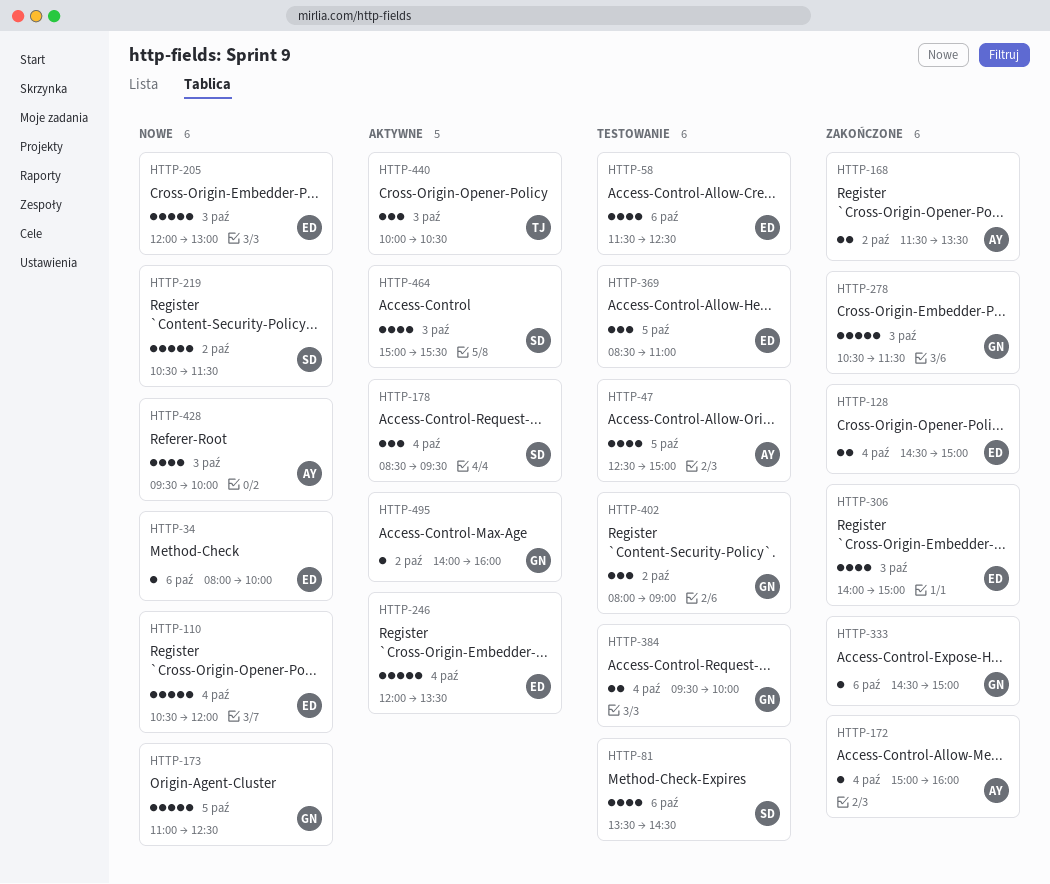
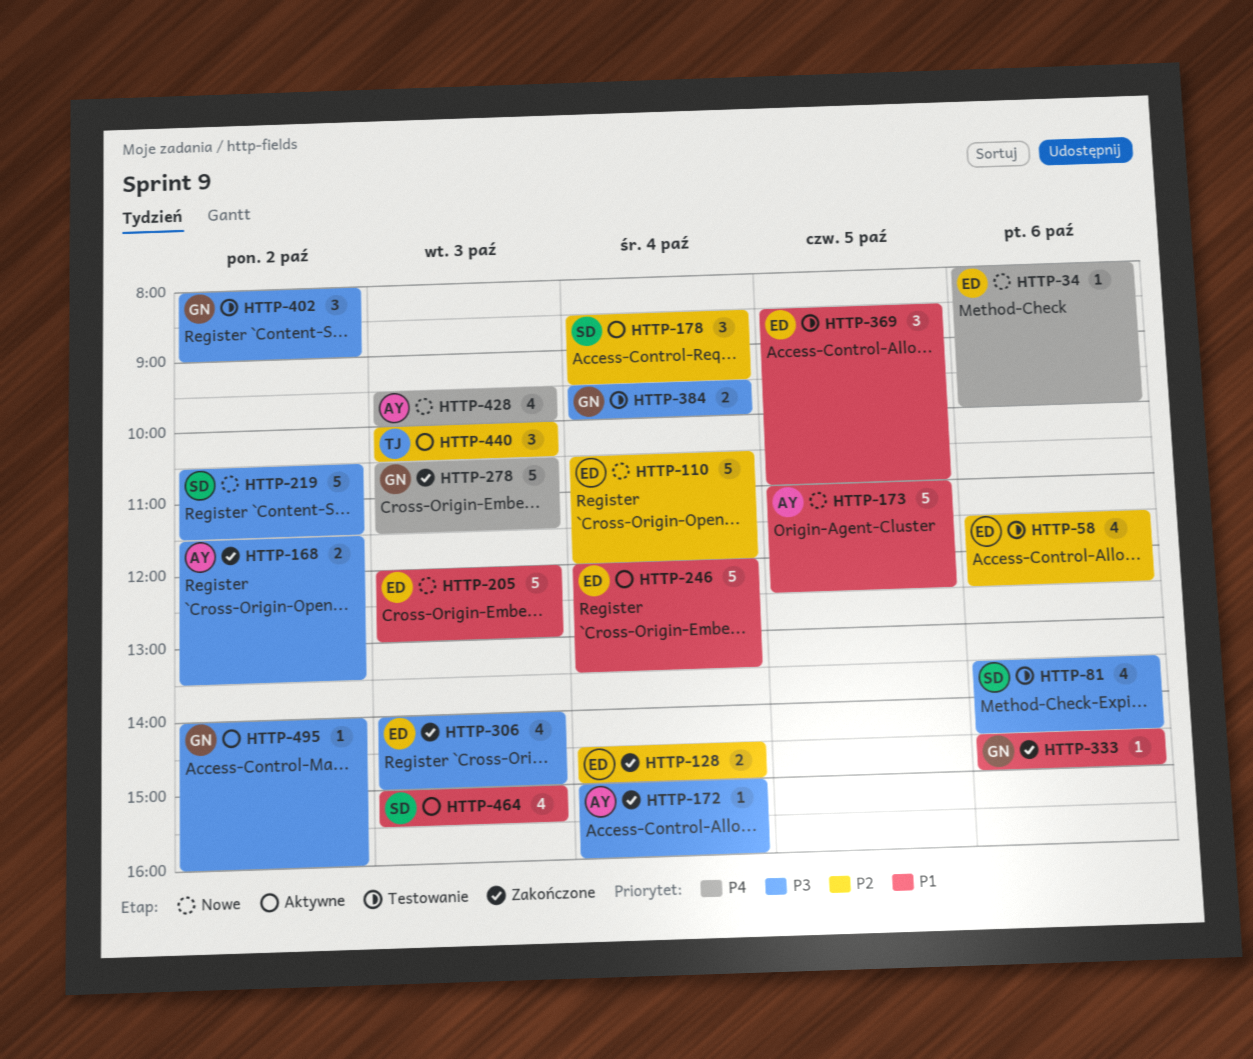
HTTP-47: present -> none
HTTP-173, owner: GN -> AY

